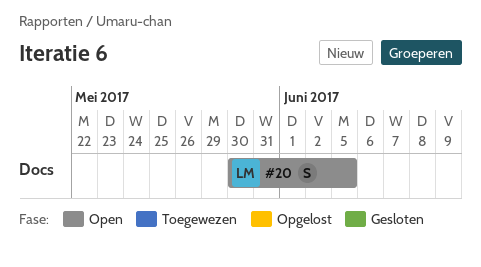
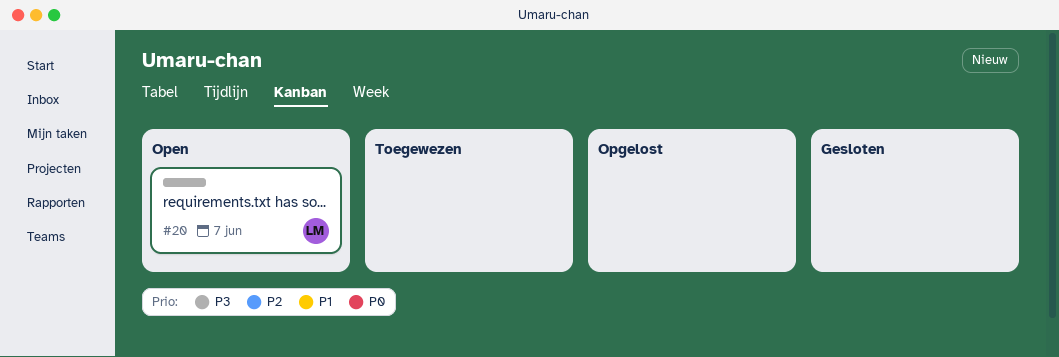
#20, due: Jun 5 -> Jun 7

